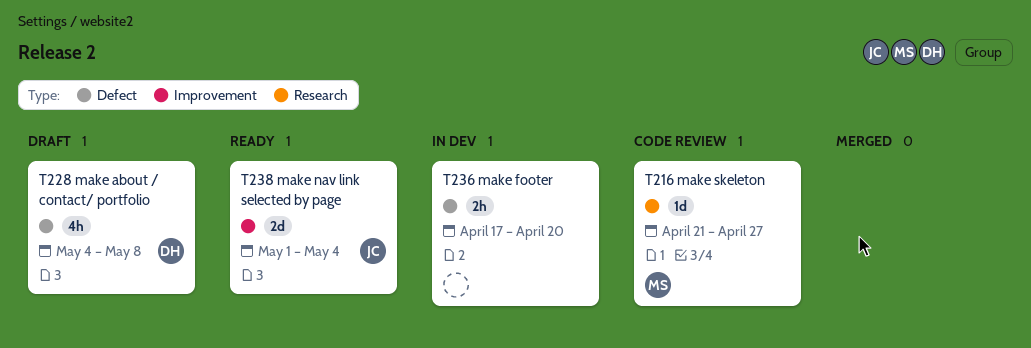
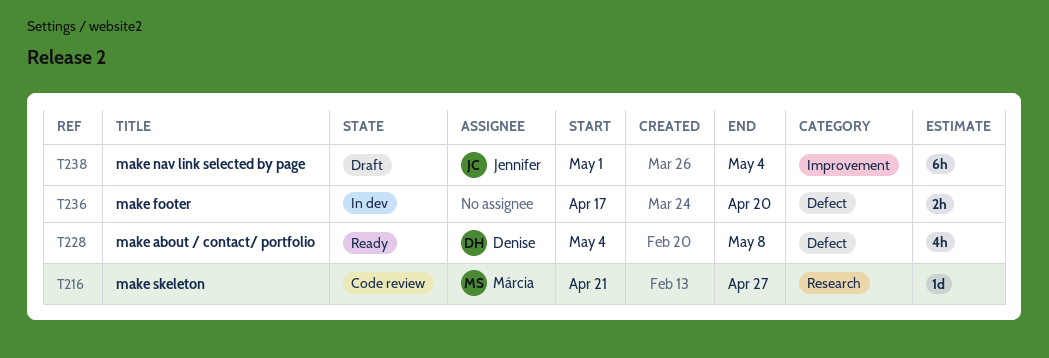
T228, status: Draft -> Ready
T238, status: Ready -> Draft
T238, estimate: 2d -> 6h

